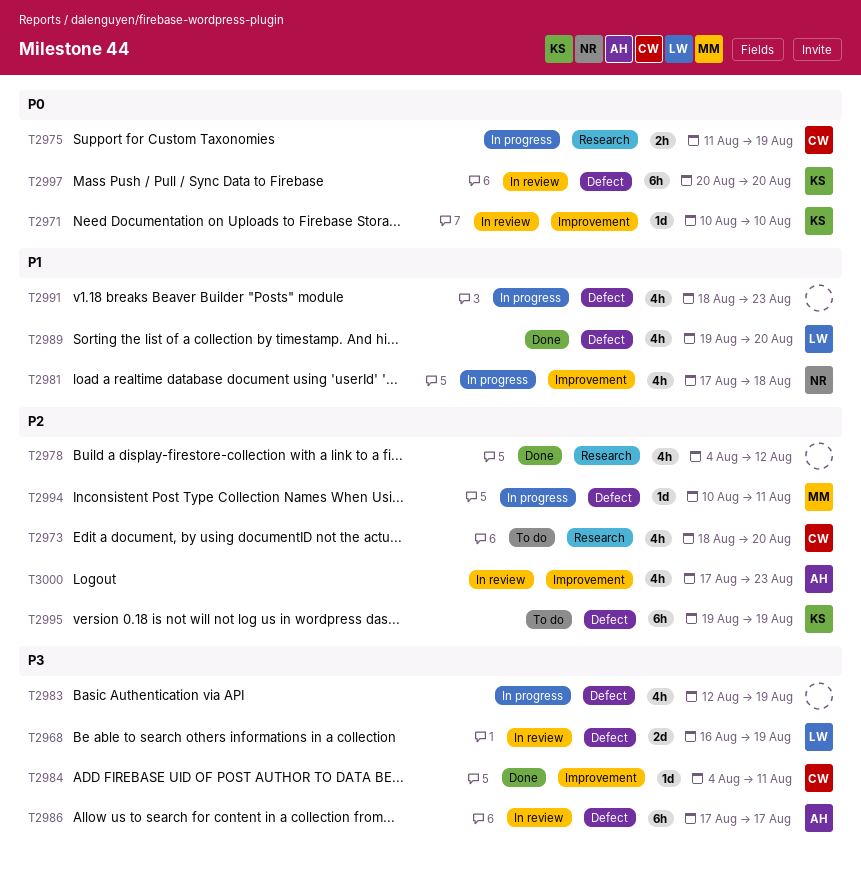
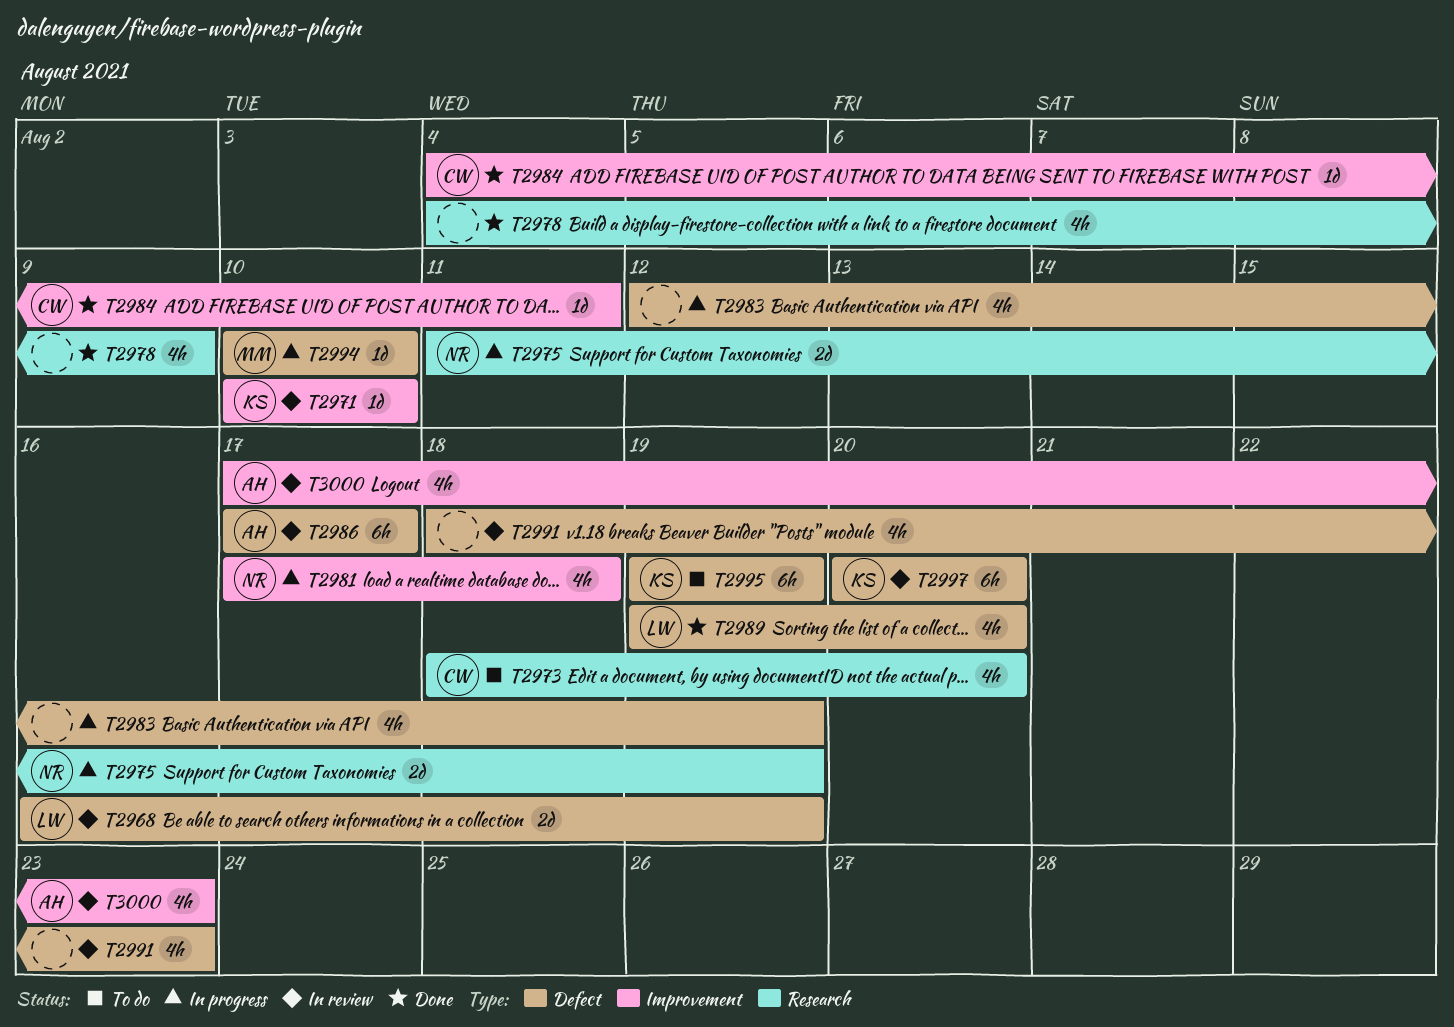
T2975, owner: CW -> NR
T2975, estimate: 2h -> 2d
T2978, due: Aug 12 -> Aug 9
T2991, status: In progress -> In review
T2994, due: Aug 11 -> Aug 10

